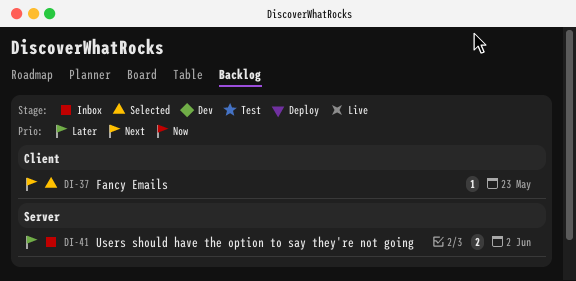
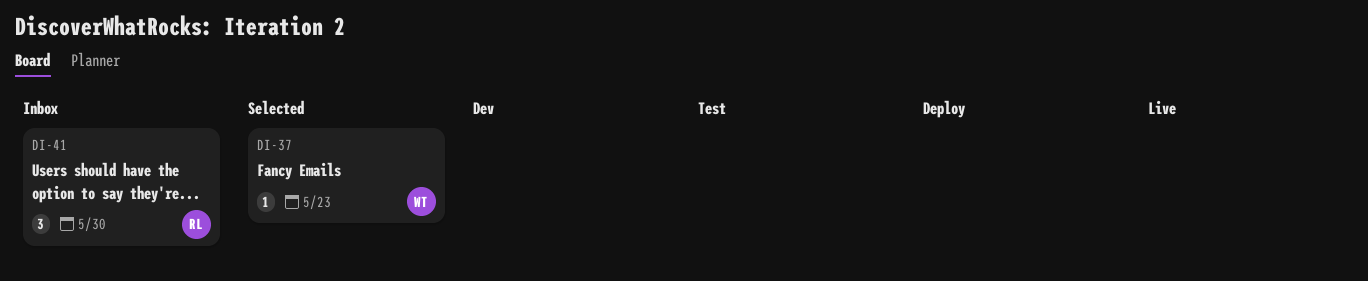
DI-41, estimate: 2 -> 3
DI-41, due: Jun 2 -> May 30

